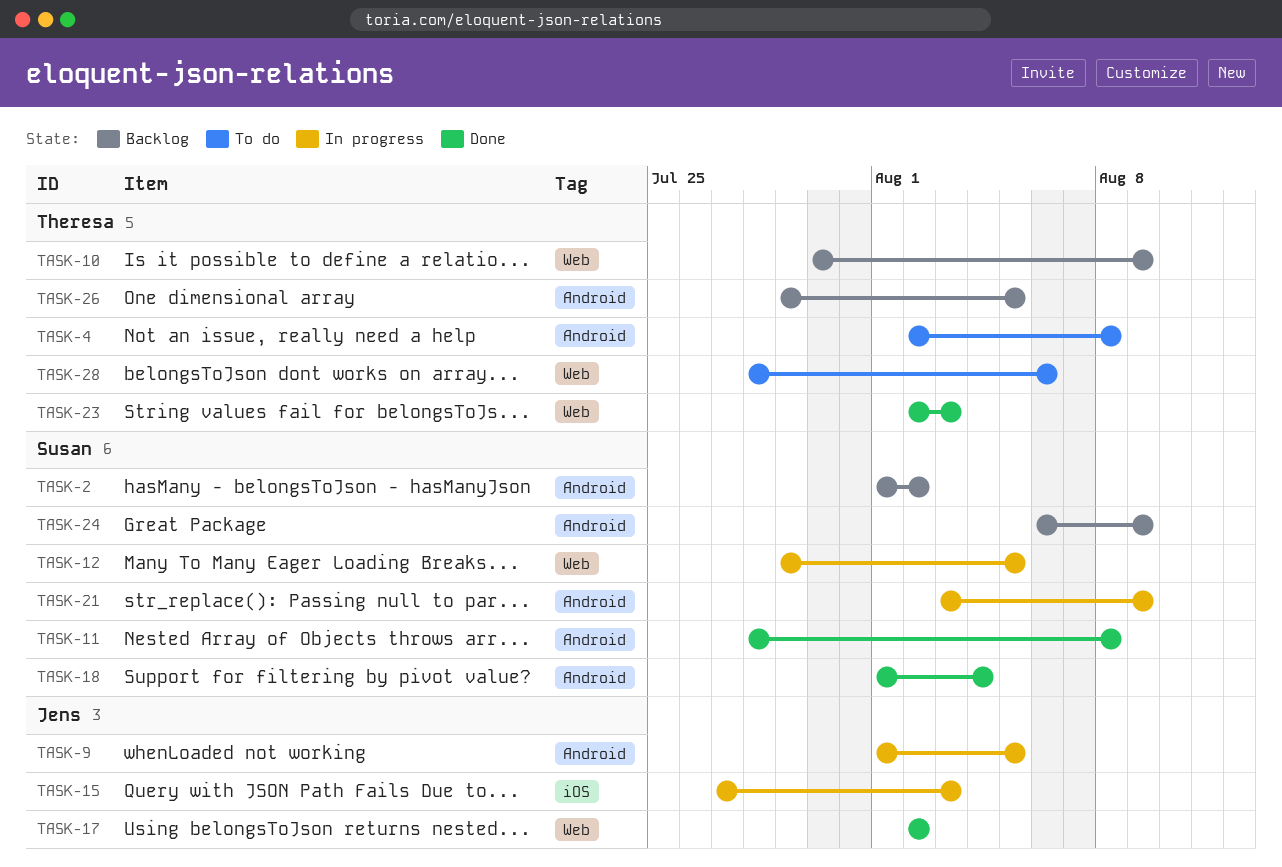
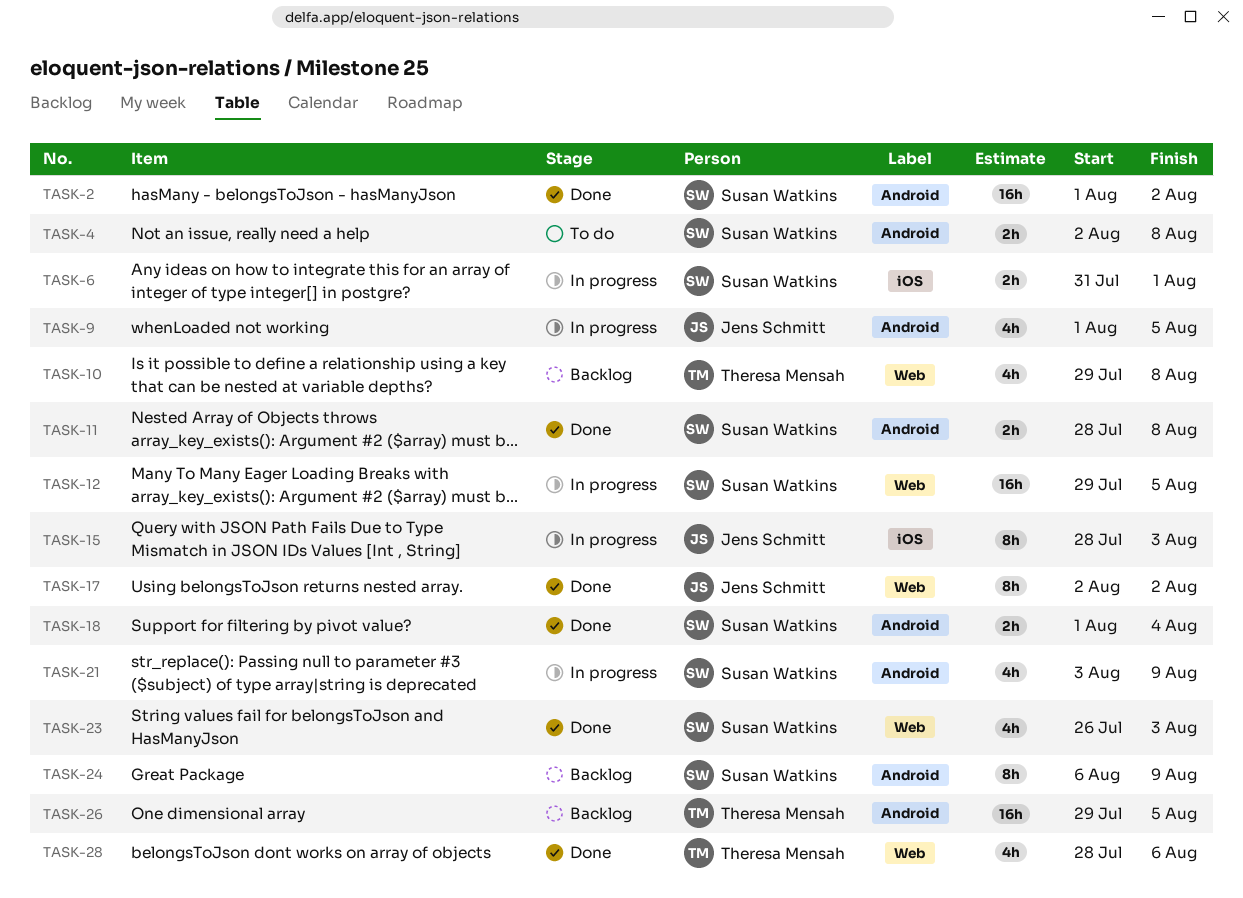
TASK-2, status: Backlog -> Done
TASK-4, owner: Theresa Mensah -> Susan Watkins
TASK-6: none -> present
TASK-10, start: Jul 30 -> Jul 29
TASK-10, due: Aug 9 -> Aug 8
TASK-15, start: Jul 27 -> Jul 28
TASK-23, owner: Theresa Mensah -> Susan Watkins
TASK-23, start: Aug 2 -> Jul 26
TASK-28, status: To do -> Done

